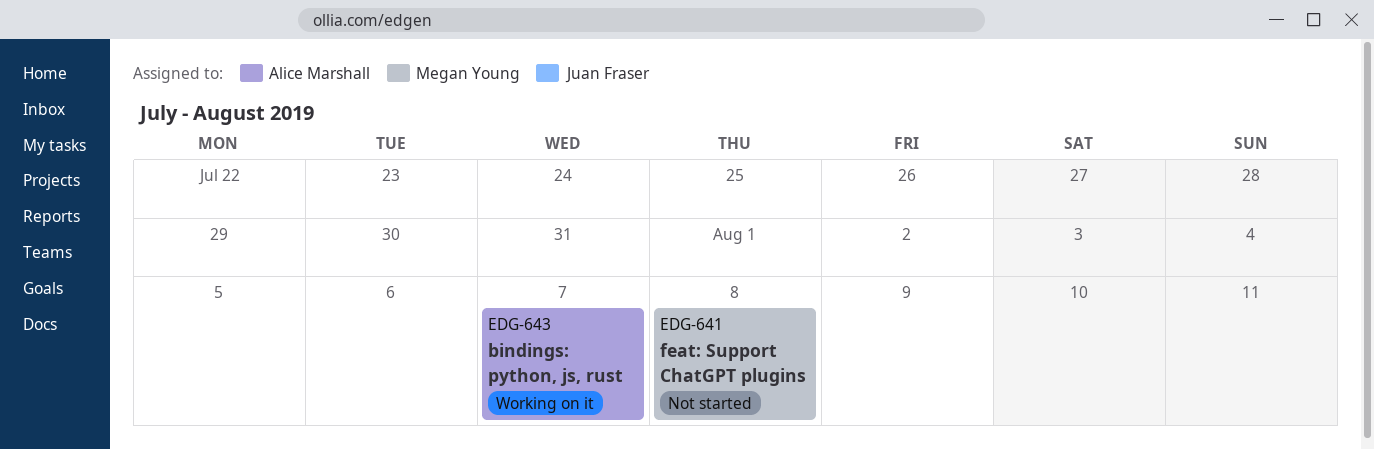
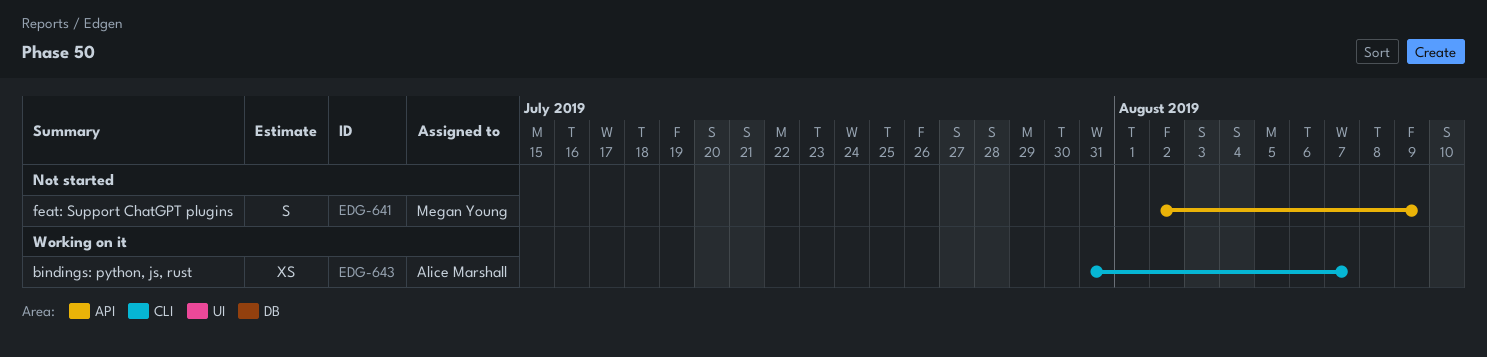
EDG-641, due: Aug 8 -> Aug 9

